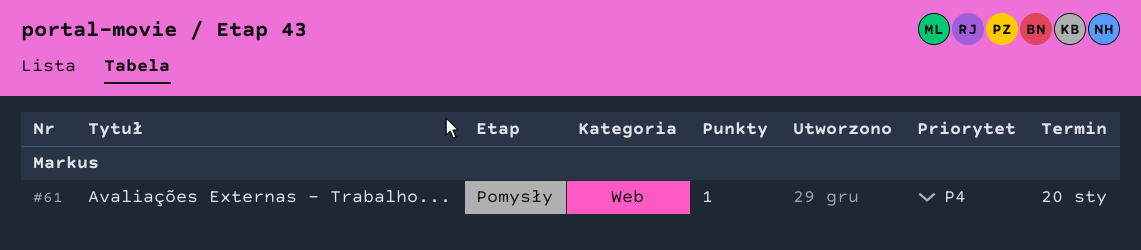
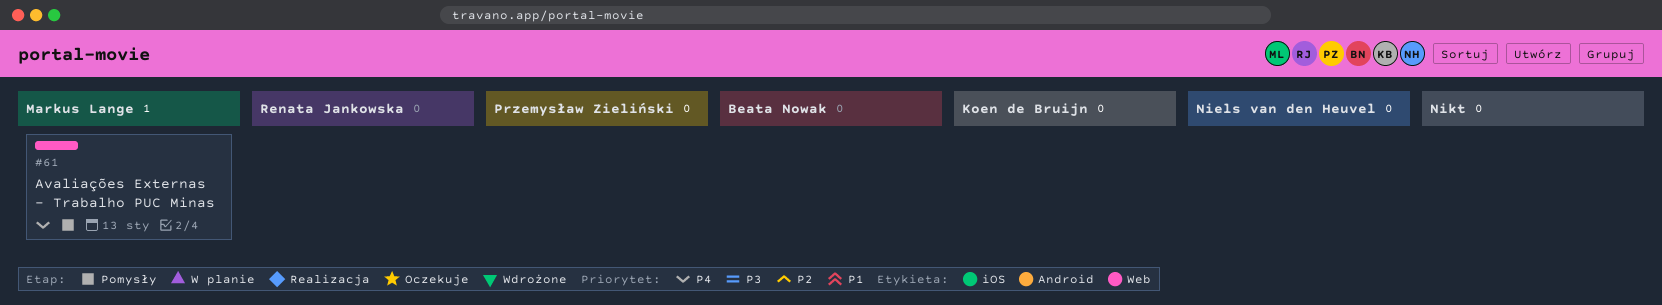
#61, due: Jan 20 -> Jan 13

